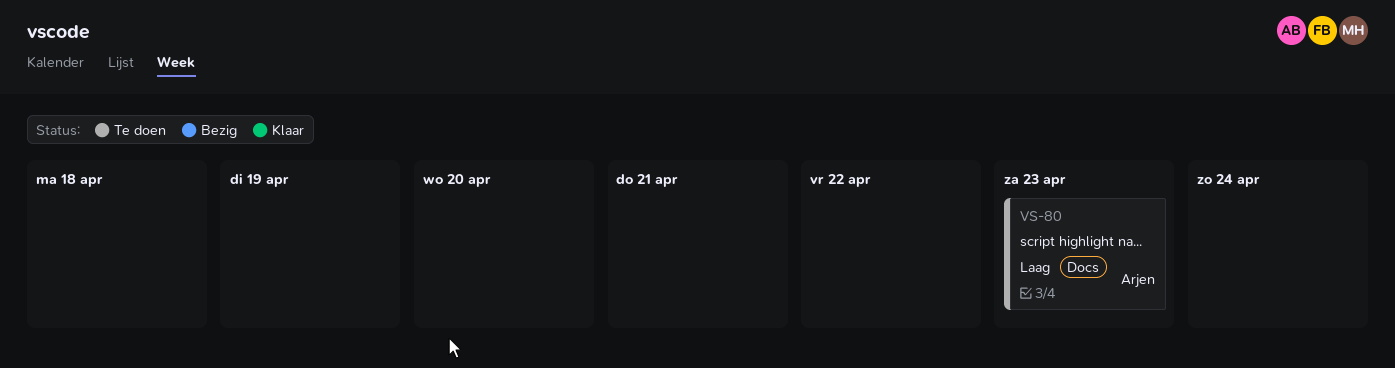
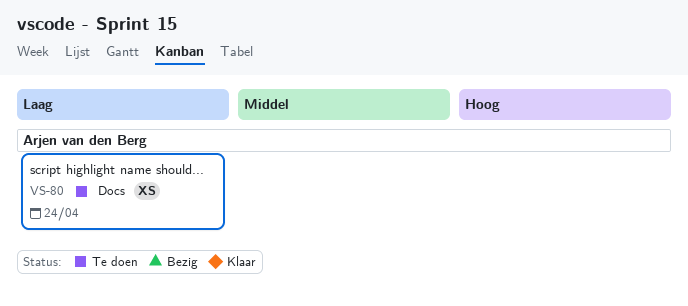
VS-80, due: Apr 23 -> Apr 24

